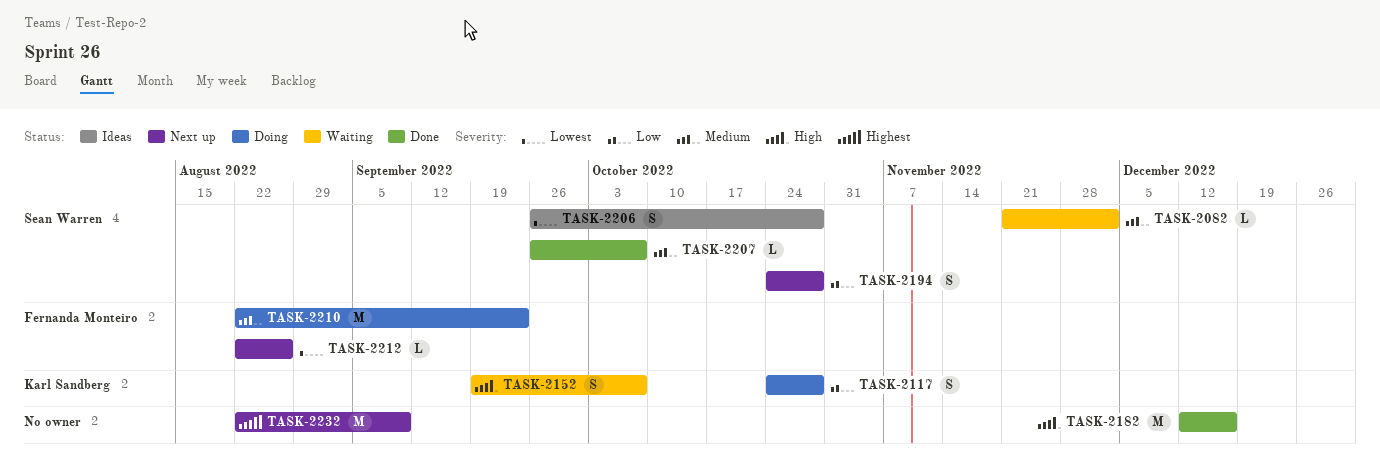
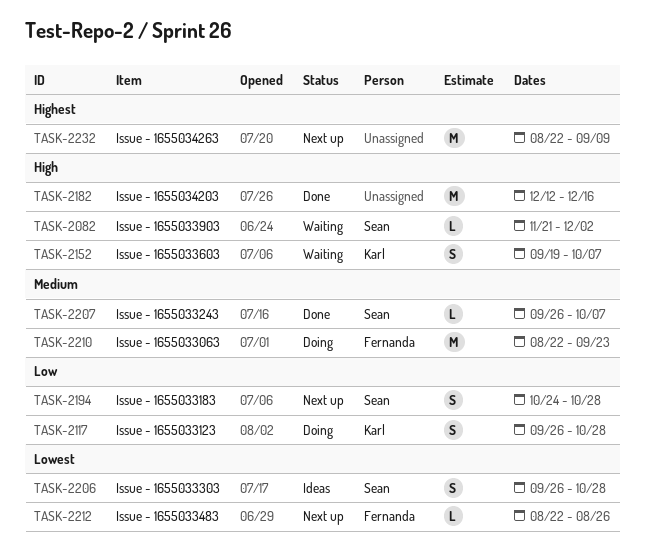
TASK-2082, priority: Medium -> High
TASK-2117, start: Oct 24 -> Sep 26

